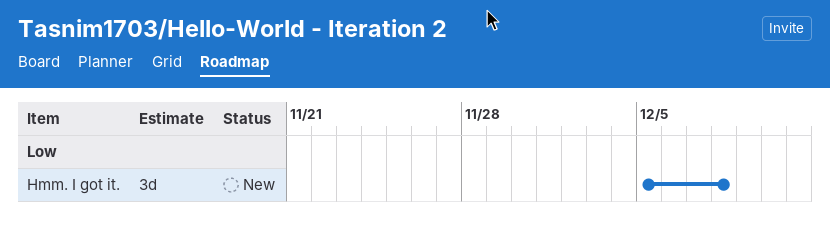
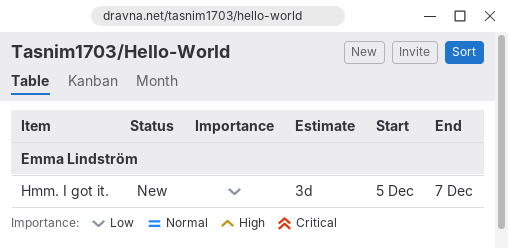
Hmm. I got it., due: Dec 8 -> Dec 7

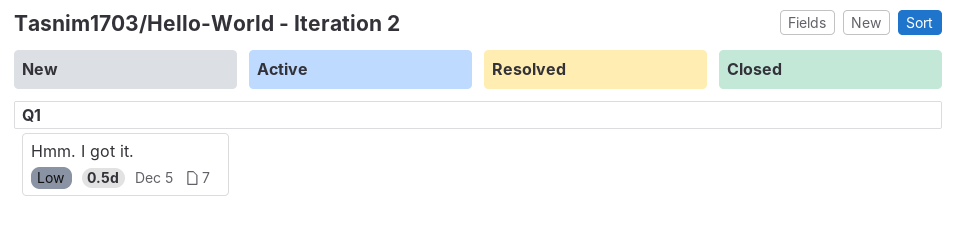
Hmm. I got it., estimate: 3d -> 0.5d
Hmm. I got it., due: Dec 7 -> Dec 5

